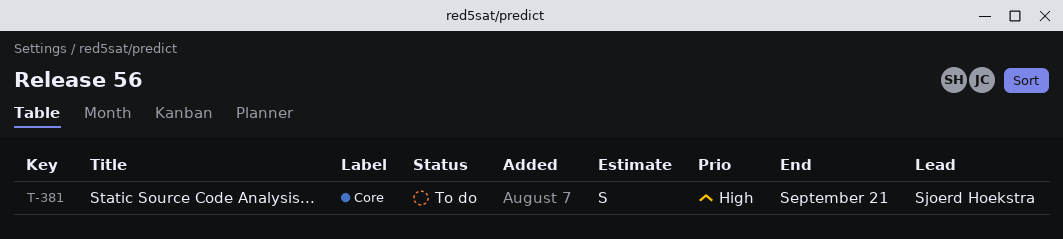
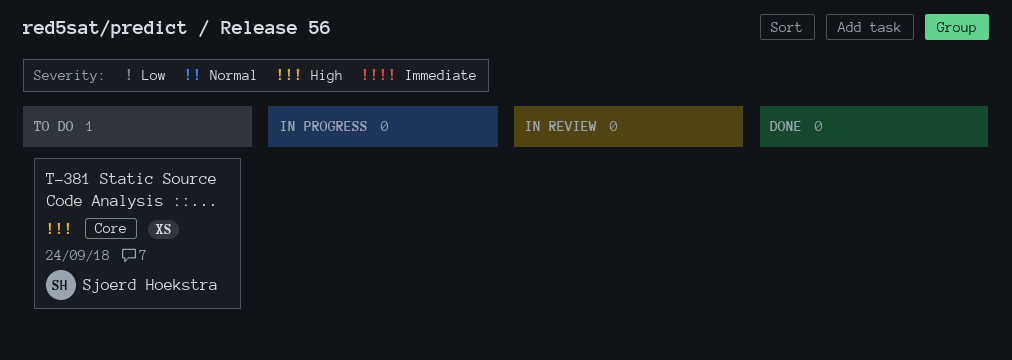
T-381, estimate: S -> XS
T-381, due: Sep 21 -> Sep 24

